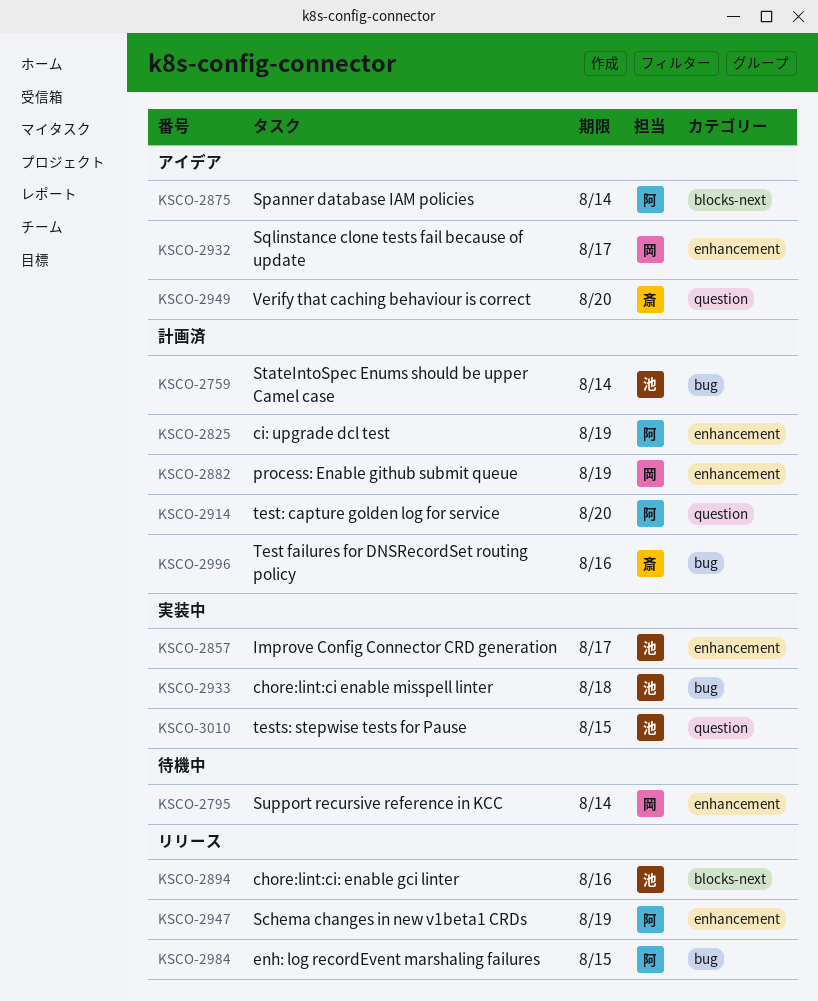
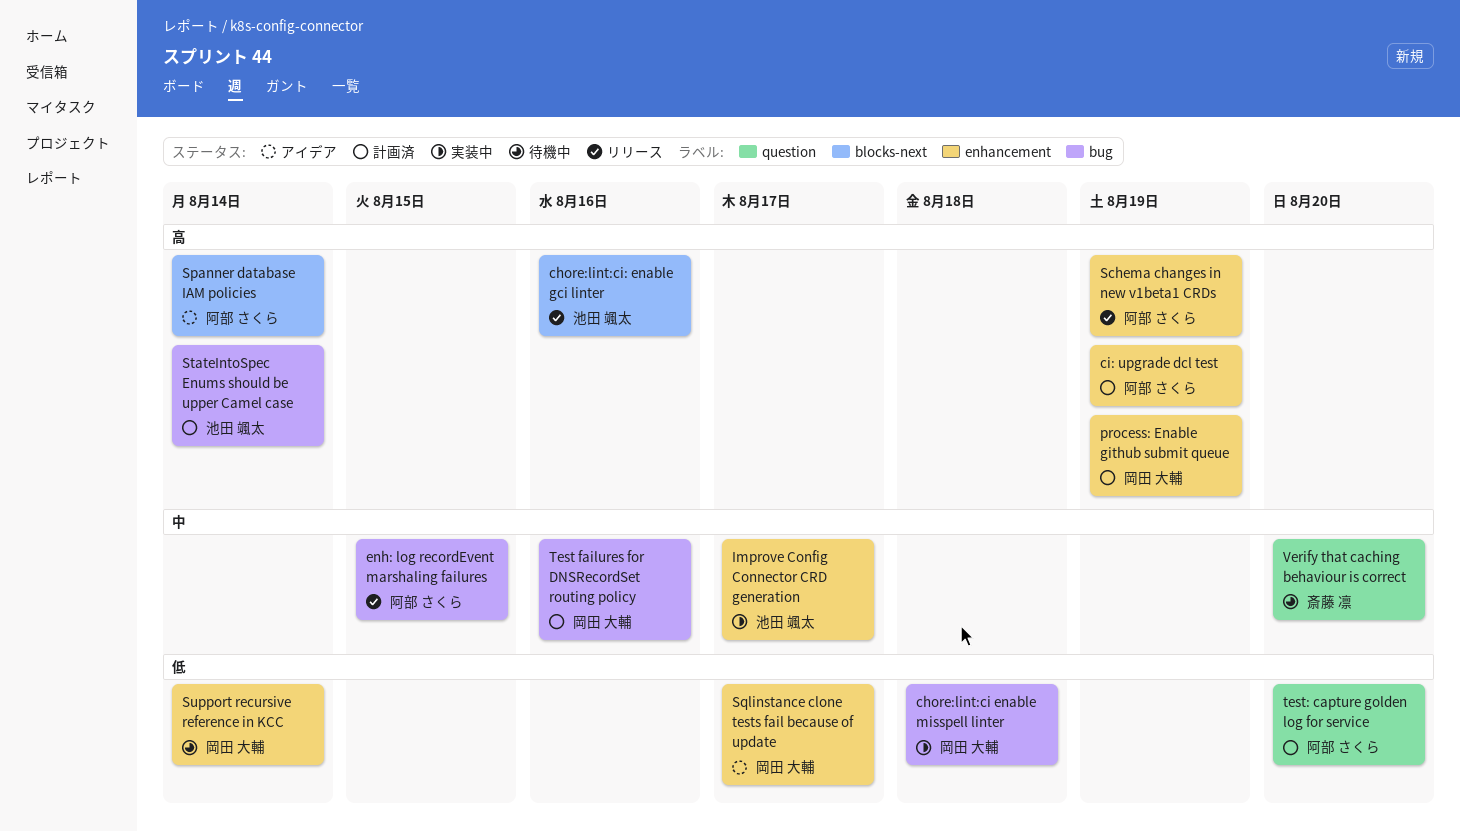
chore:lint:ci enable misspell linter, owner: 池田 颯太 -> 岡田 大輔
Test failures for DNSRecordSet routing policy, owner: 斎藤 凛 -> 岡田 大輔
tests: stepwise tests for Pause: present -> none
Verify that caching behaviour is correct, status: アイデア -> 待機中

